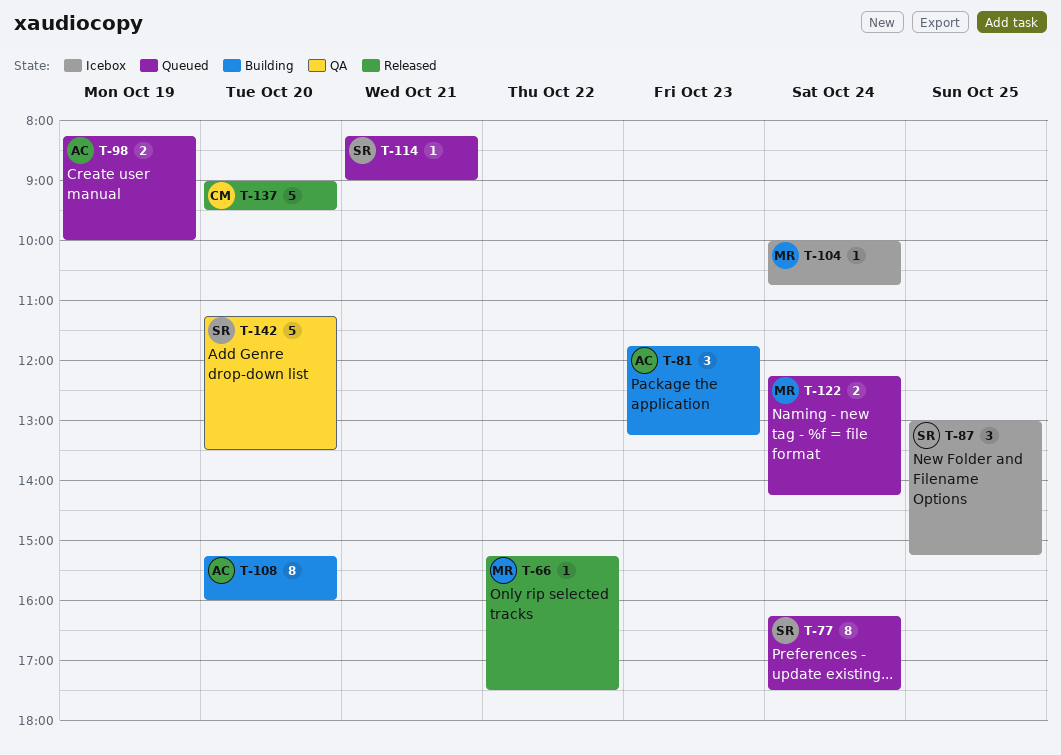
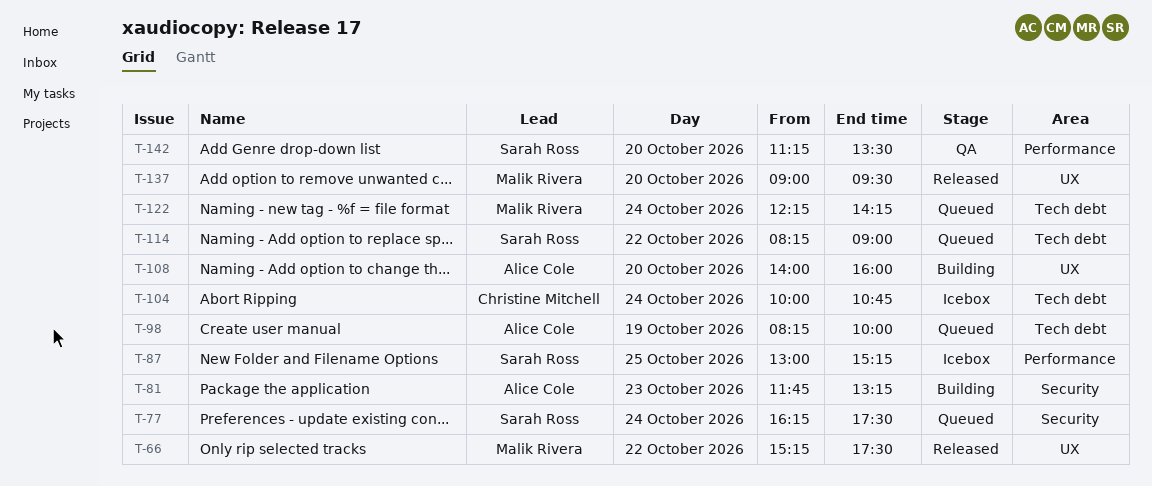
T-104, owner: Malik Rivera -> Christine Mitchell
T-108, begins: 15:15 -> 14:00
T-114, day: Oct 21 -> Oct 22
T-137, owner: Christine Mitchell -> Malik Rivera

